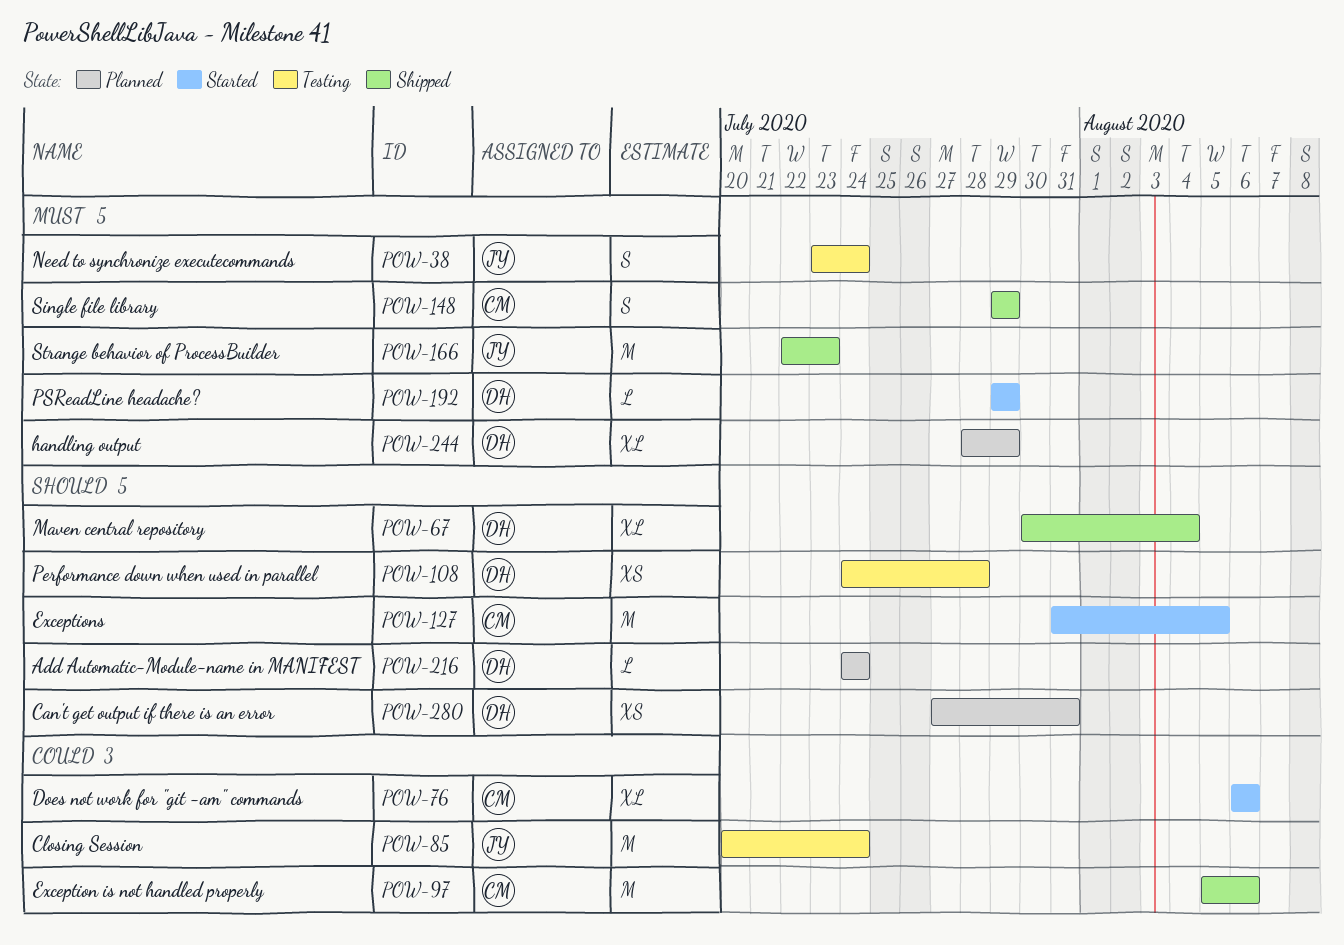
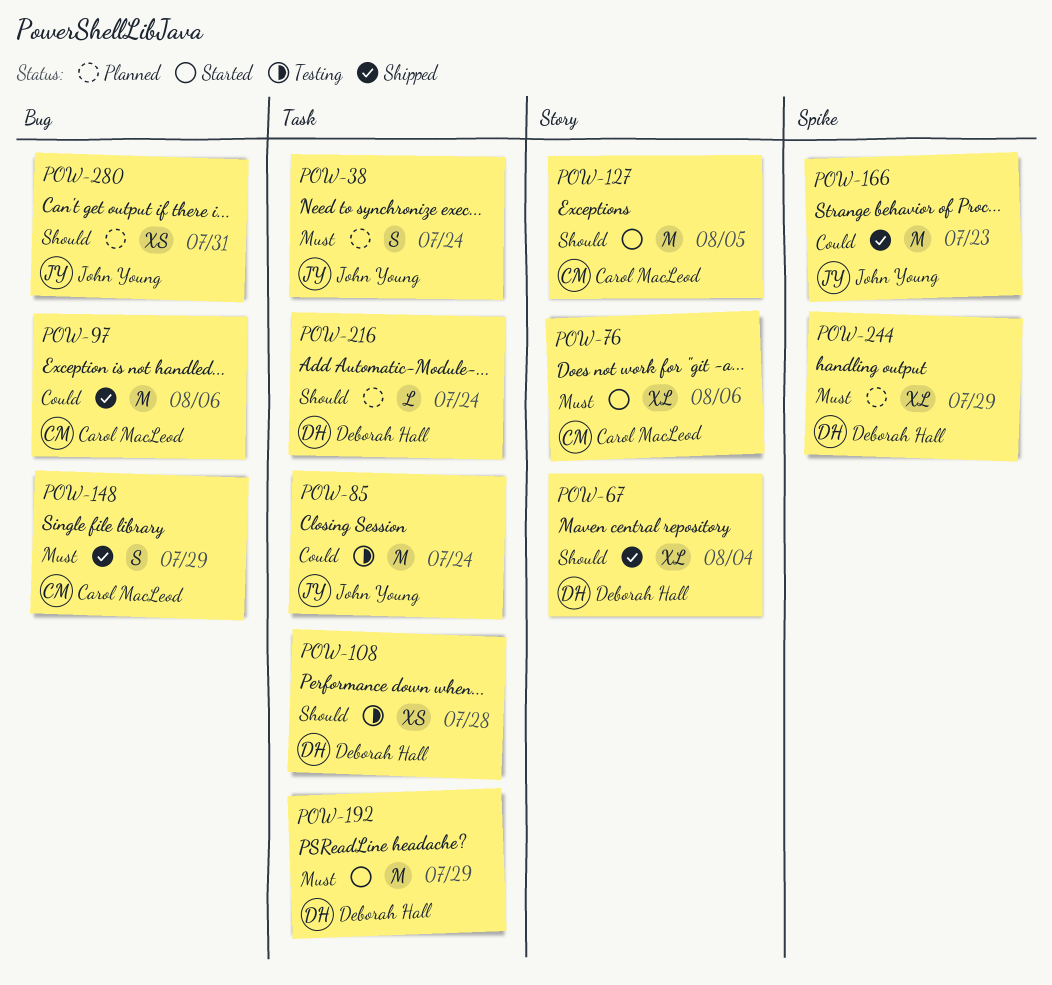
POW-38, status: Testing -> Planned
POW-76, priority: Could -> Must
POW-166, priority: Must -> Could
POW-192, estimate: L -> M
POW-280, owner: Deborah Hall -> John Young

